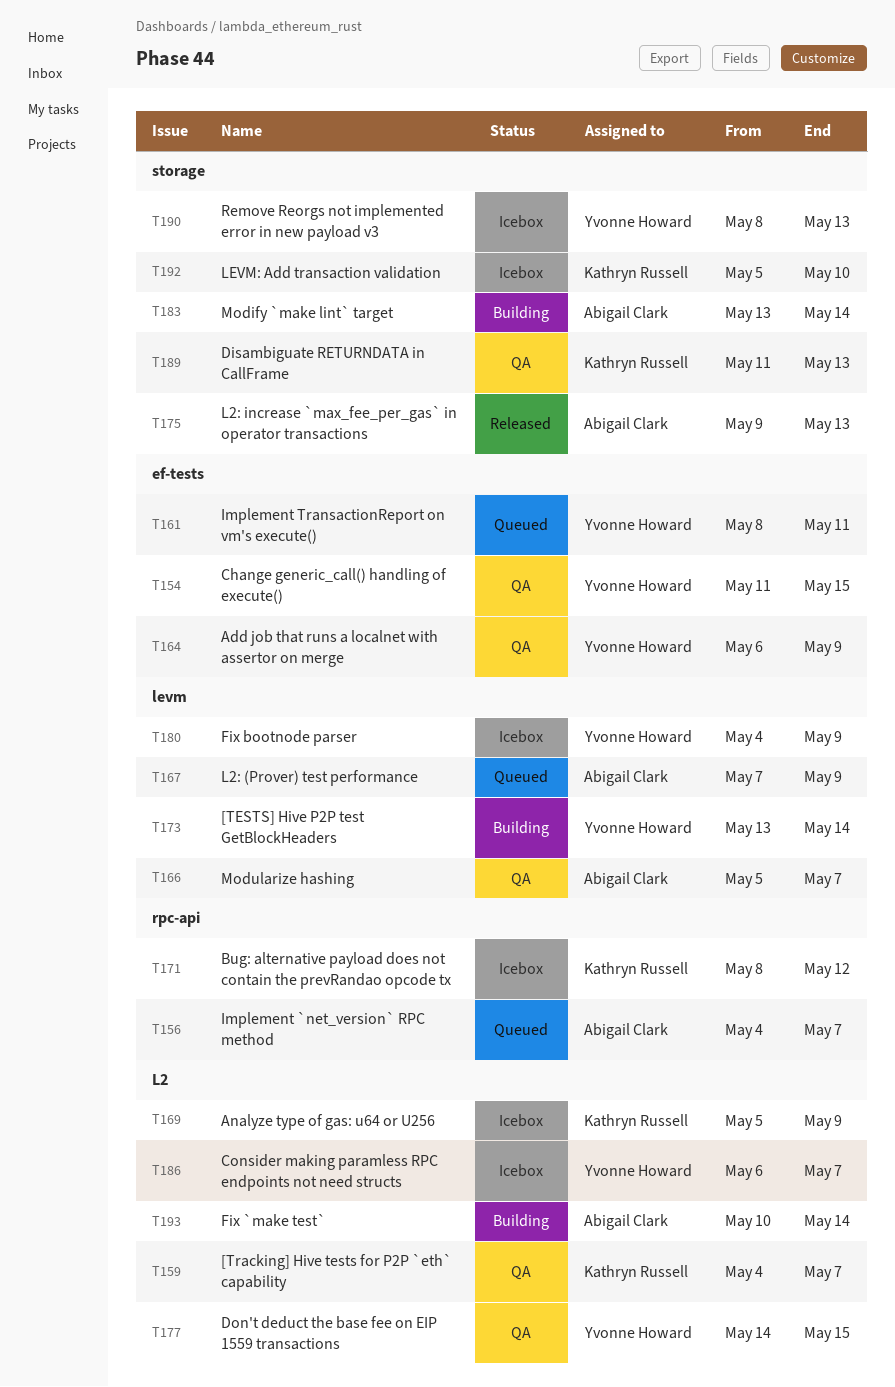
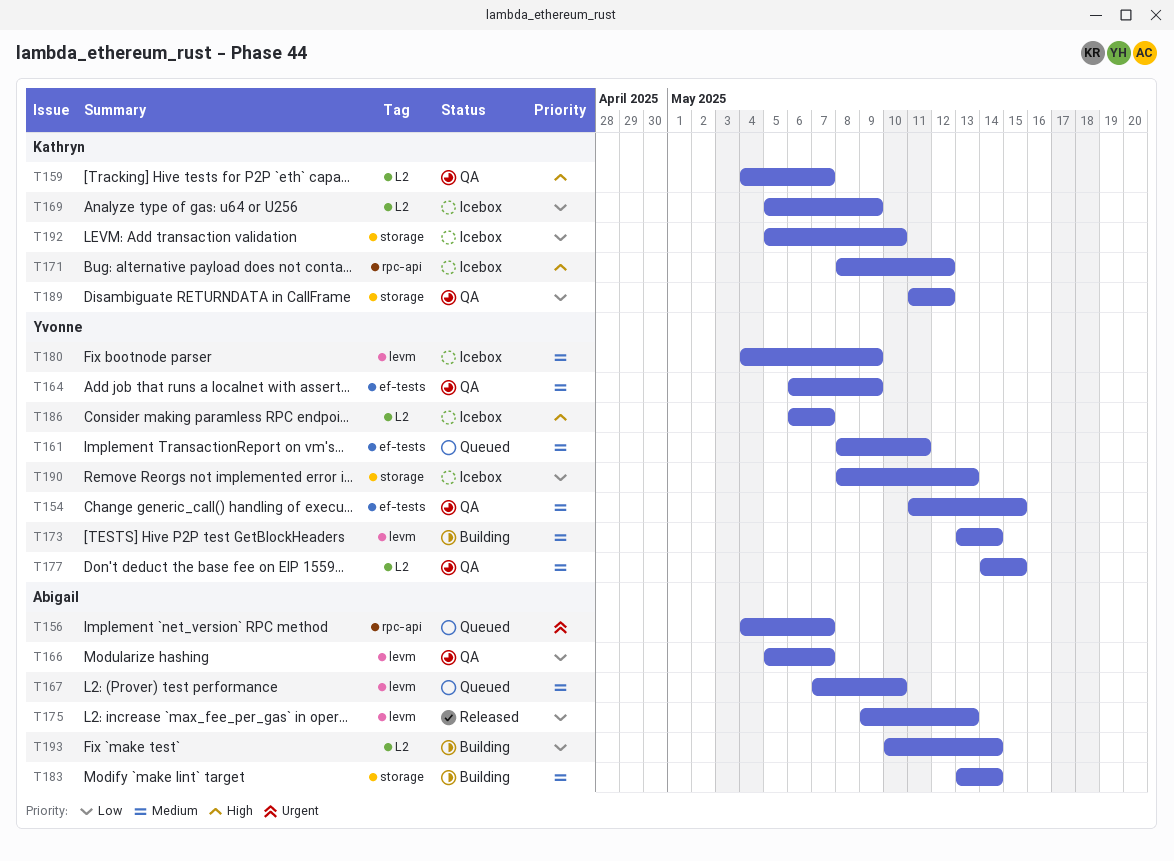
T167, due: May 9 -> May 10
T175, label: storage -> levm
T189, due: May 13 -> May 12

